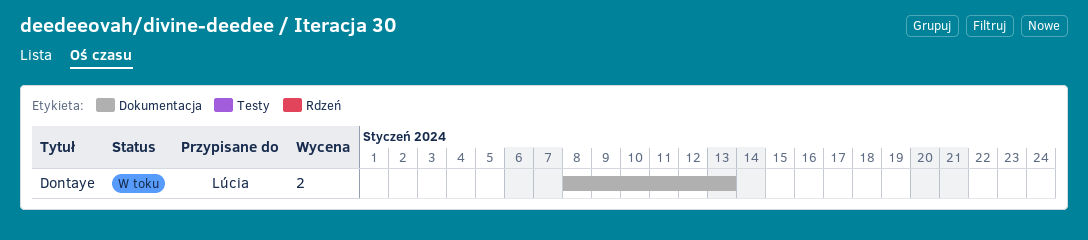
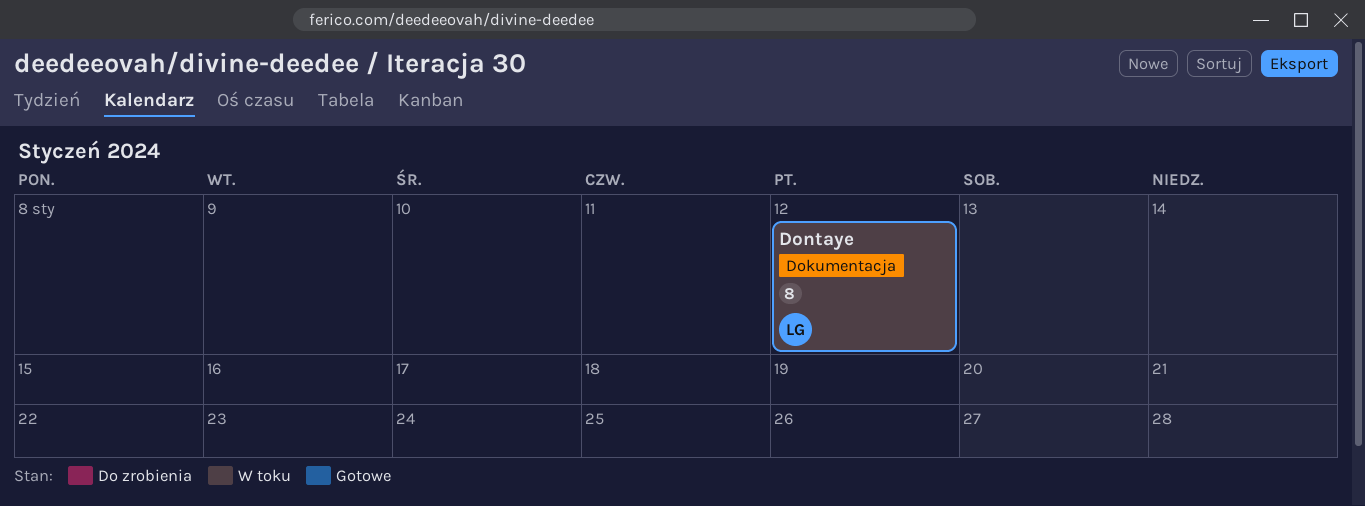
Dontaye, estimate: 2 -> 8
Dontaye, due: Jan 13 -> Jan 12

